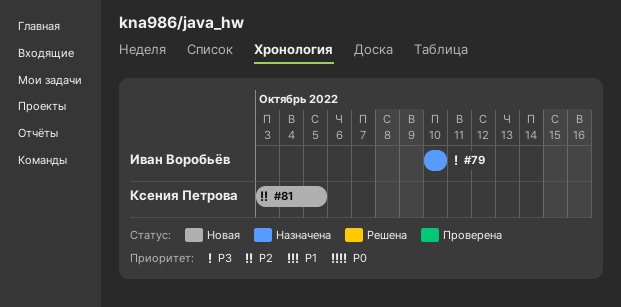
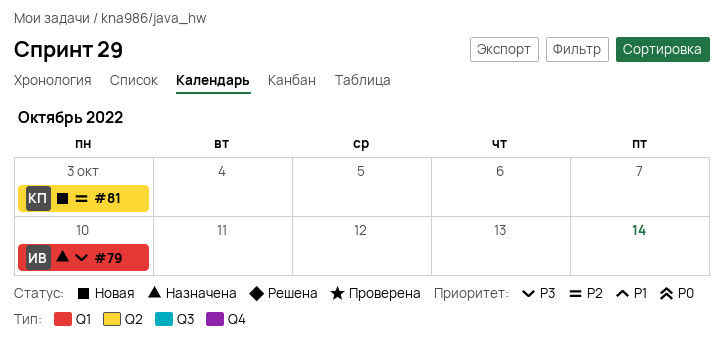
#81, due: Oct 5 -> Oct 3

